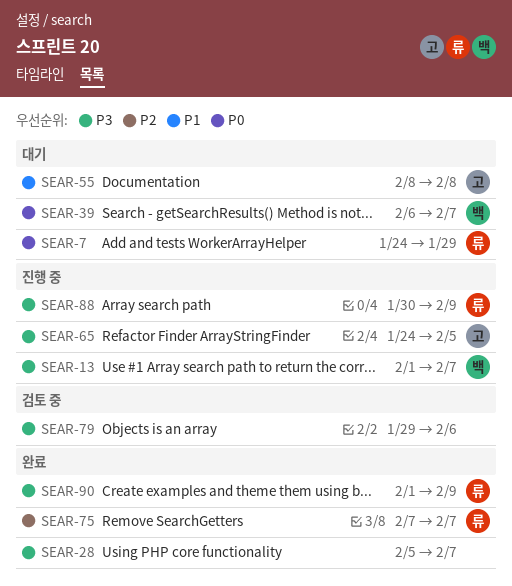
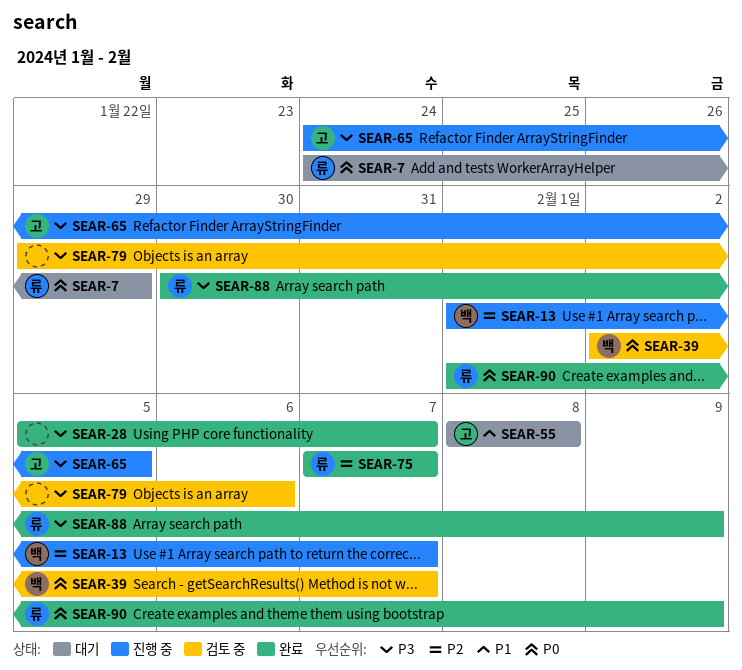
SEAR-13, priority: P3 -> P2
SEAR-39, status: 대기 -> 검토 중
SEAR-39, start: Feb 6 -> Feb 2
SEAR-88, status: 진행 중 -> 완료
SEAR-90, priority: P3 -> P0

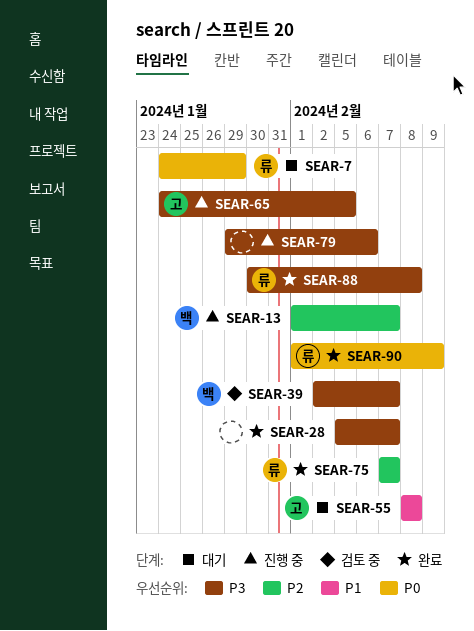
SEAR-39, priority: P0 -> P3
SEAR-79, status: 검토 중 -> 진행 중
SEAR-88, due: Feb 9 -> Feb 8

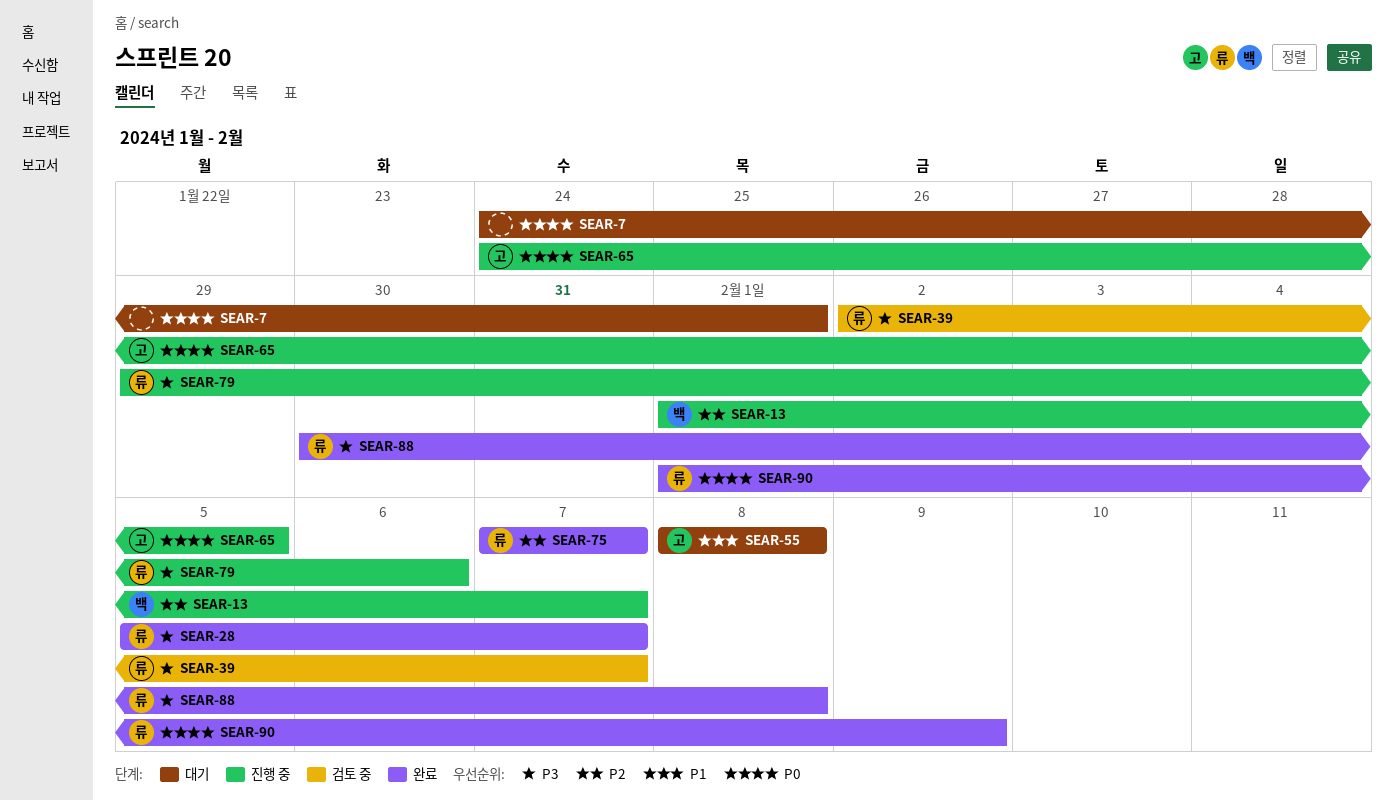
SEAR-7, owner: 류 -> none
SEAR-7, due: Jan 29 -> Feb 1
SEAR-28, owner: none -> 류
SEAR-39, owner: 백 -> 류
SEAR-65, priority: P3 -> P0
SEAR-79, owner: none -> 류

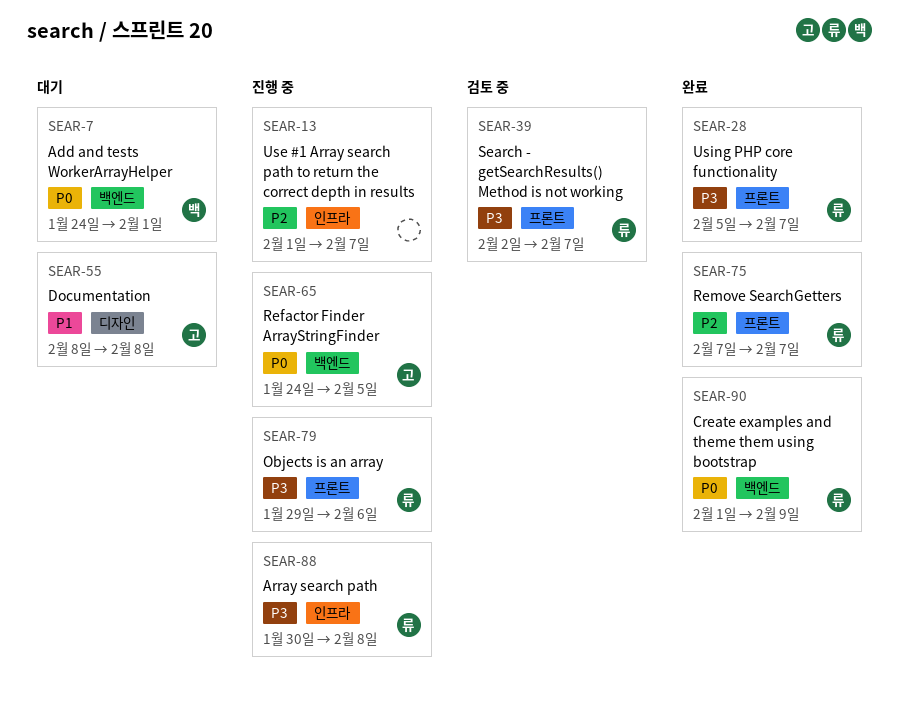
SEAR-7, owner: none -> 백
SEAR-13, owner: 백 -> none
SEAR-88, status: 완료 -> 진행 중

